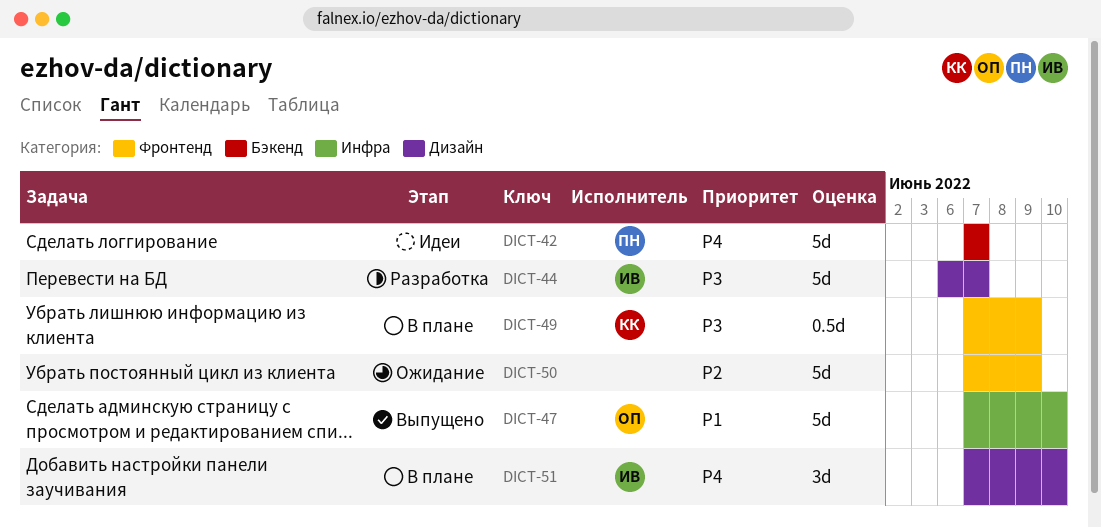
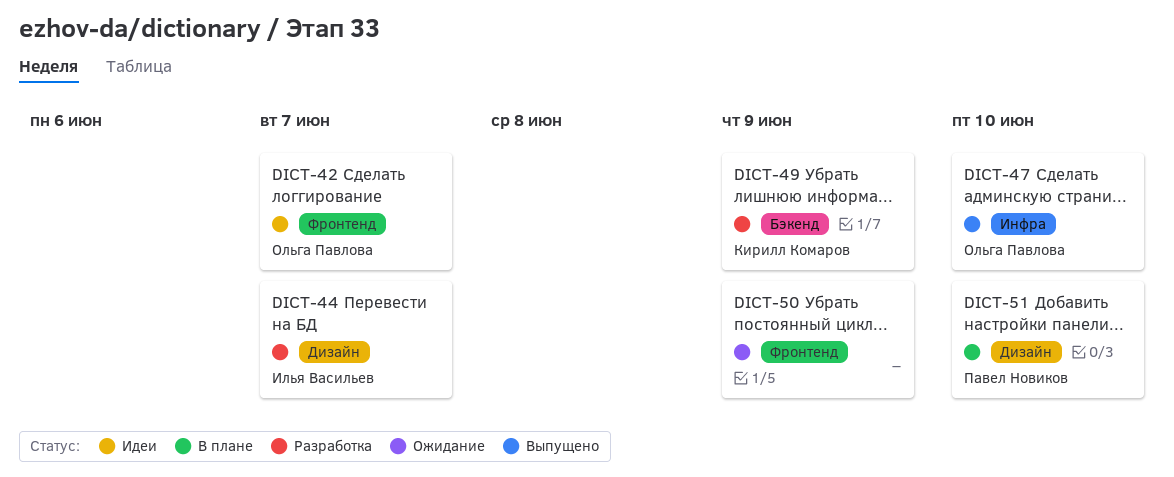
DICT-42, owner: Павел Новиков -> Ольга Павлова
DICT-42, label: Бэкенд -> Фронтенд
DICT-49, status: В плане -> Разработка
DICT-49, label: Фронтенд -> Бэкенд
DICT-51, owner: Илья Васильев -> Павел Новиков

